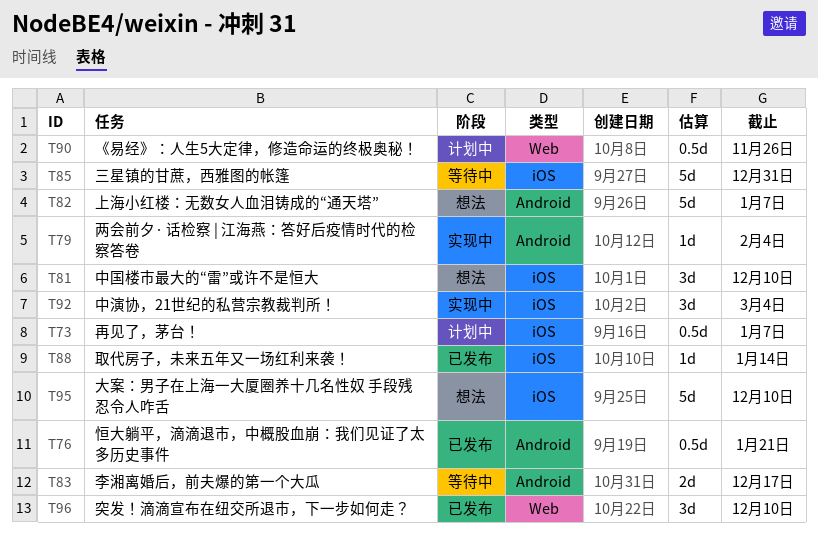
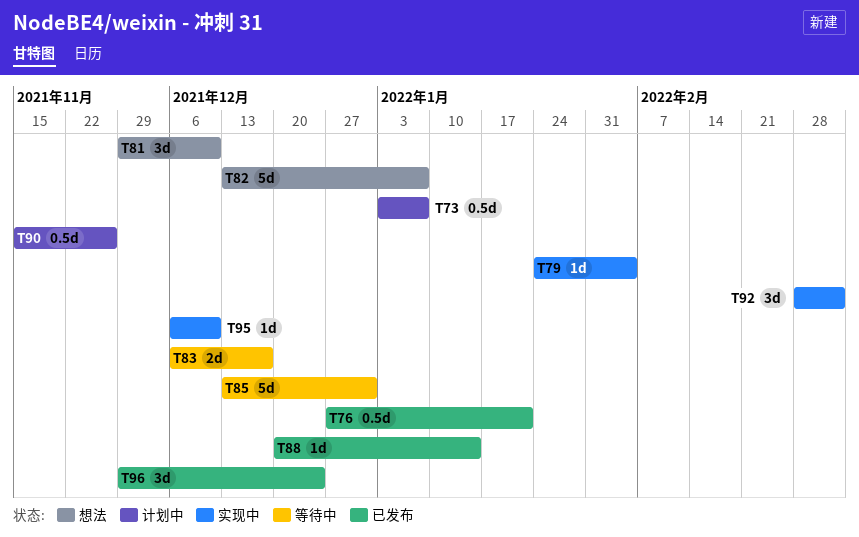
T95, status: 想法 -> 实现中
T95, estimate: 5d -> 1d
T96, due: Dec 10 -> Dec 24

